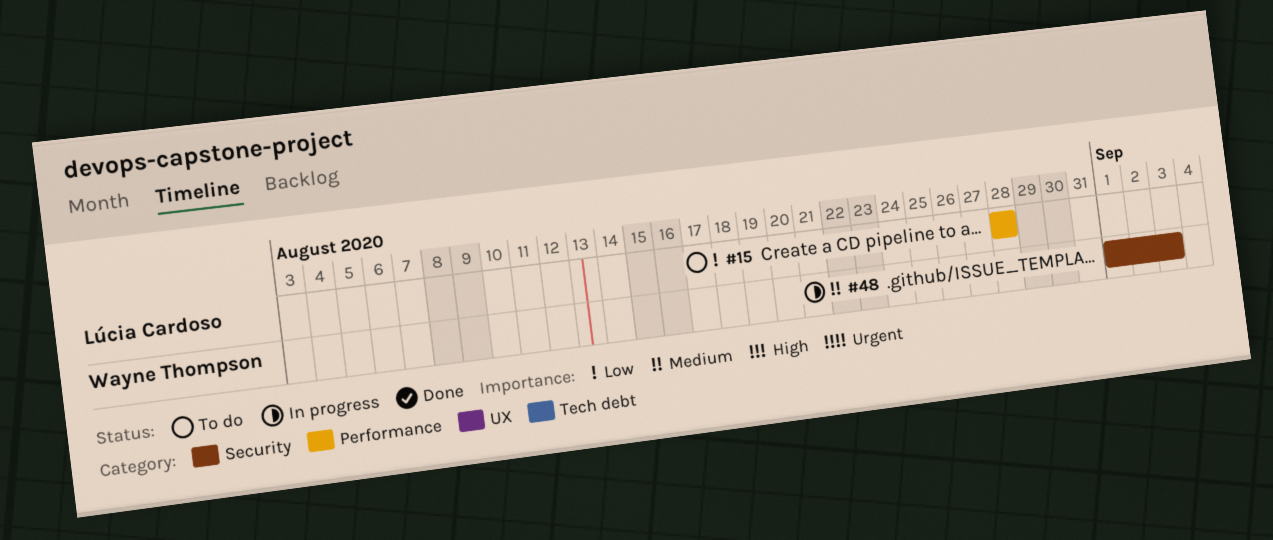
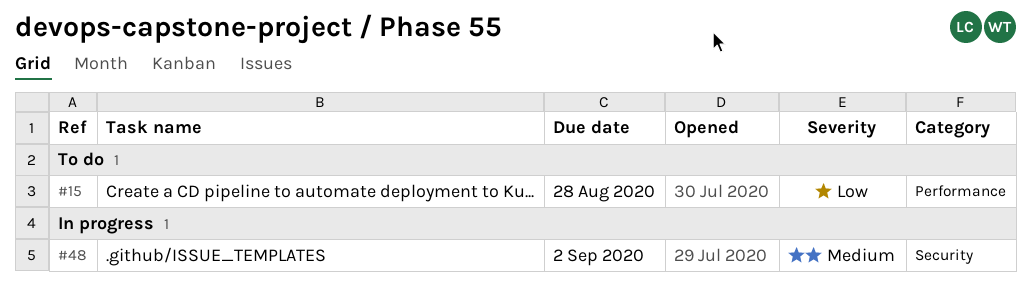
#48, due: Sep 3 -> Sep 2

